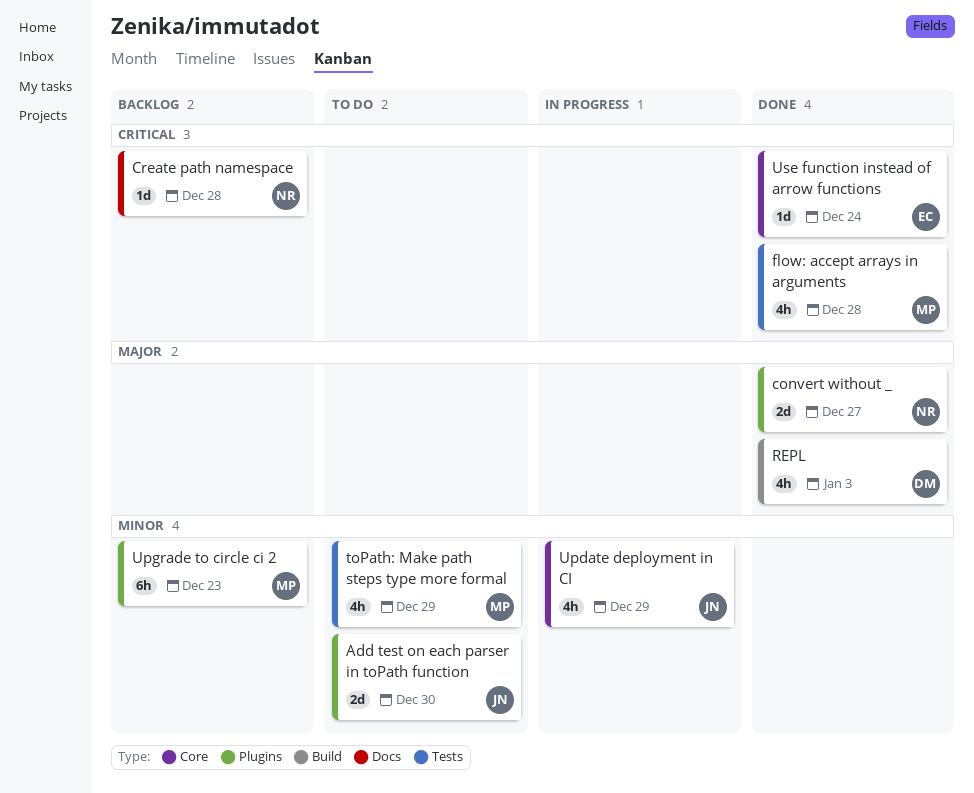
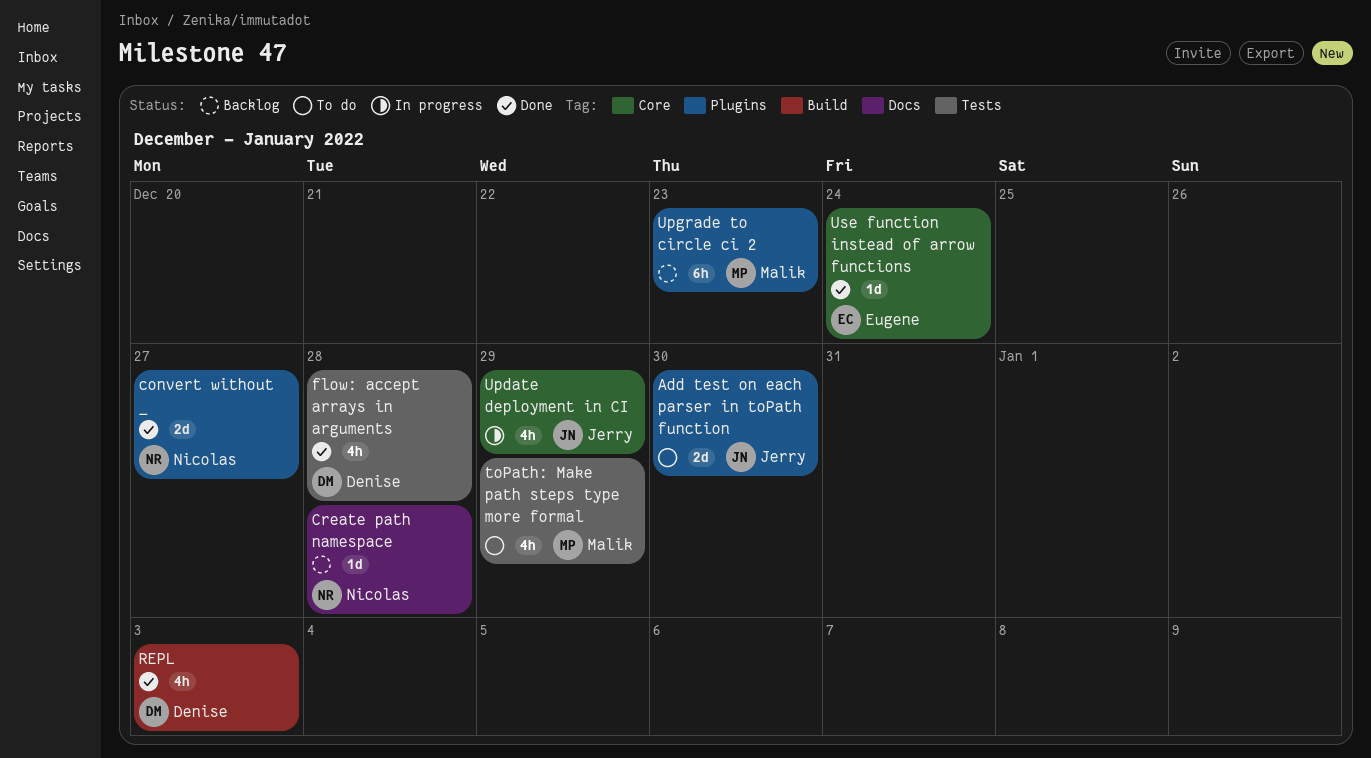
flow: accept arrays in arguments, owner: Malik -> Denise

